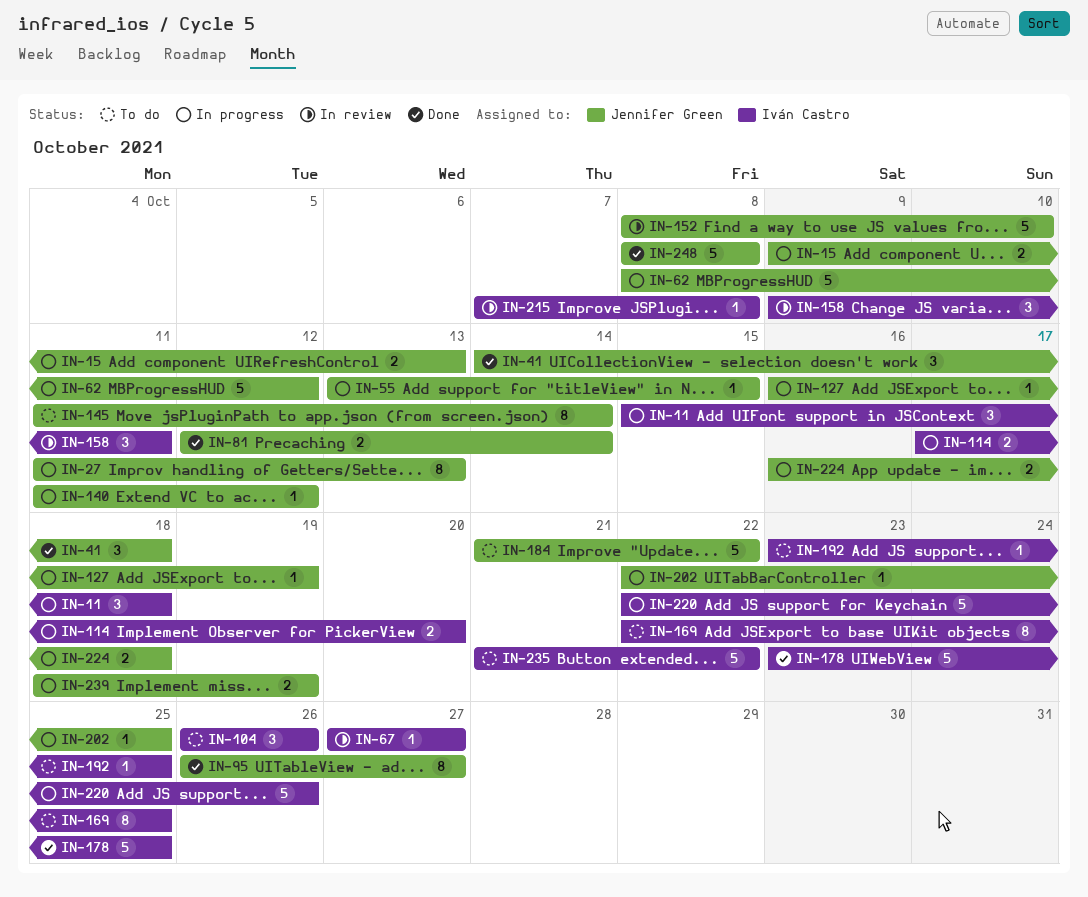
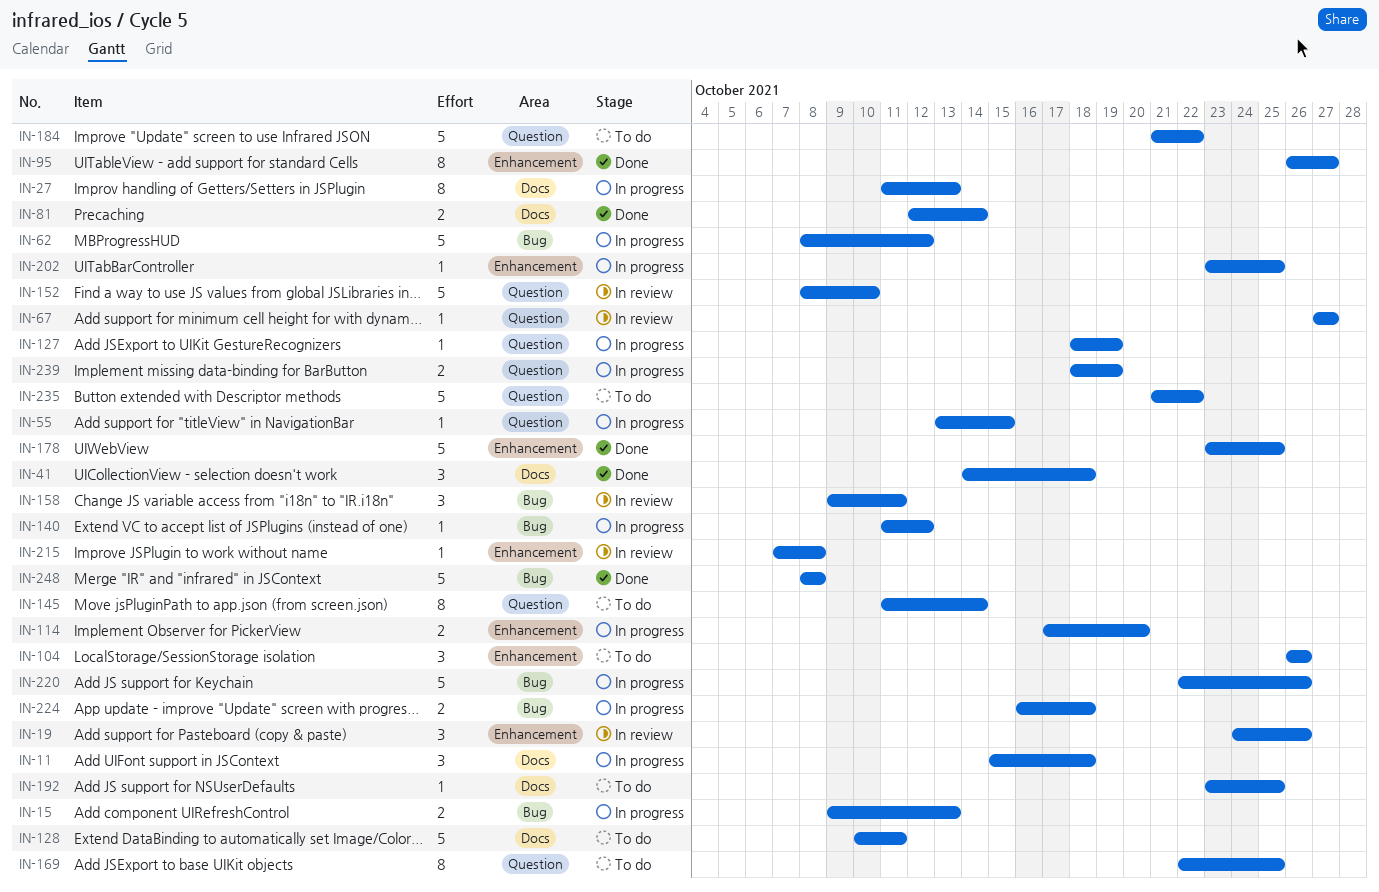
IN-19: none -> present
IN-127, start: Oct 16 -> Oct 18
IN-128: none -> present
IN-202, start: Oct 22 -> Oct 23

